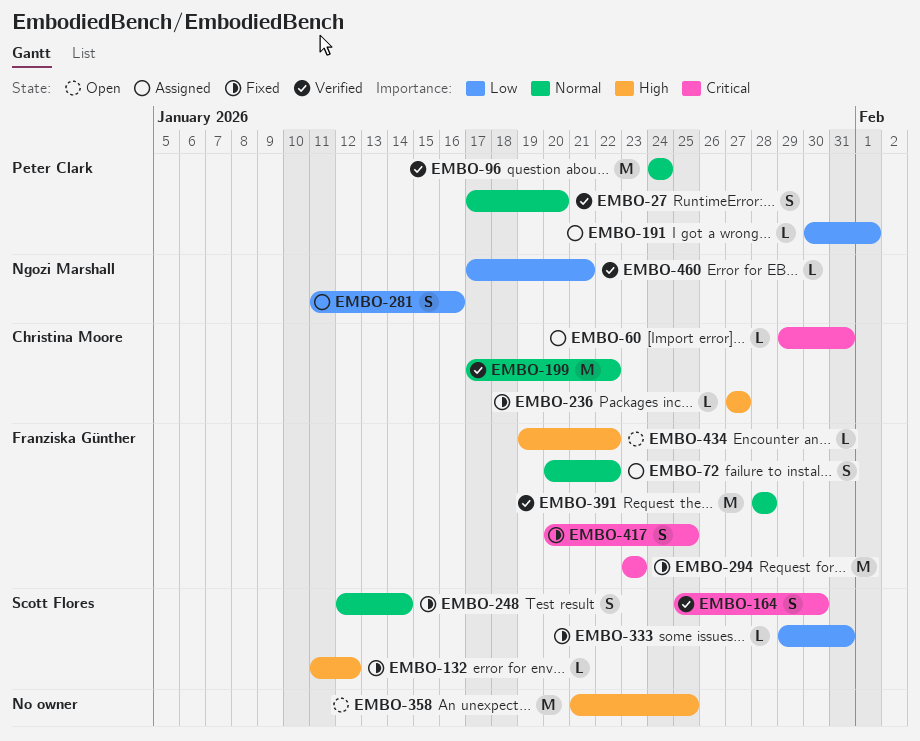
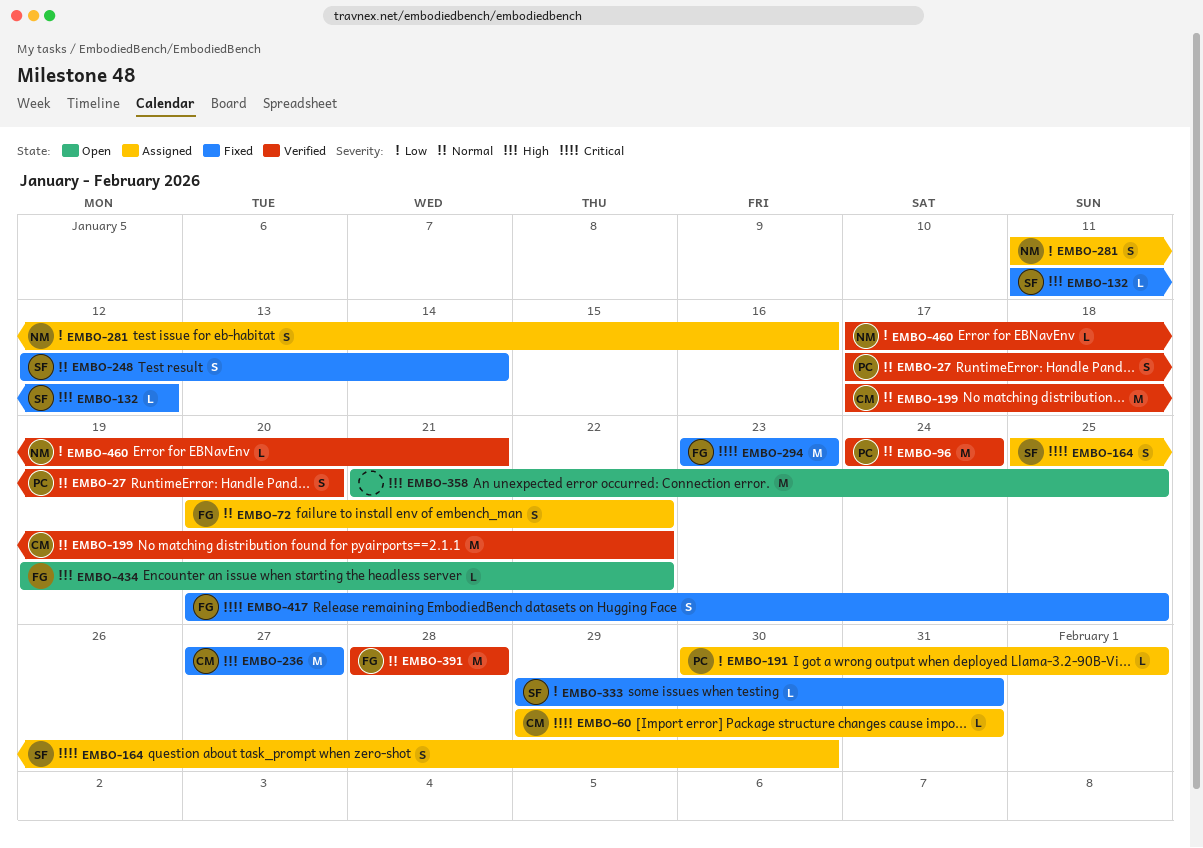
EMBO-164, status: Verified -> Assigned
EMBO-236, estimate: L -> M

